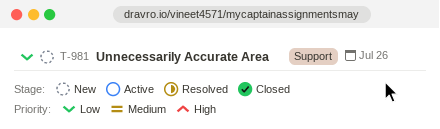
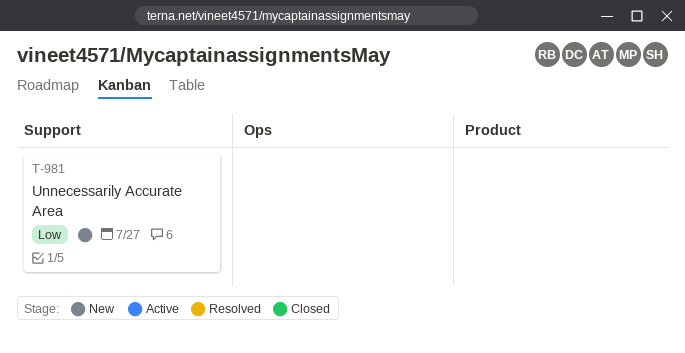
T-981, due: Jul 26 -> Jul 27

